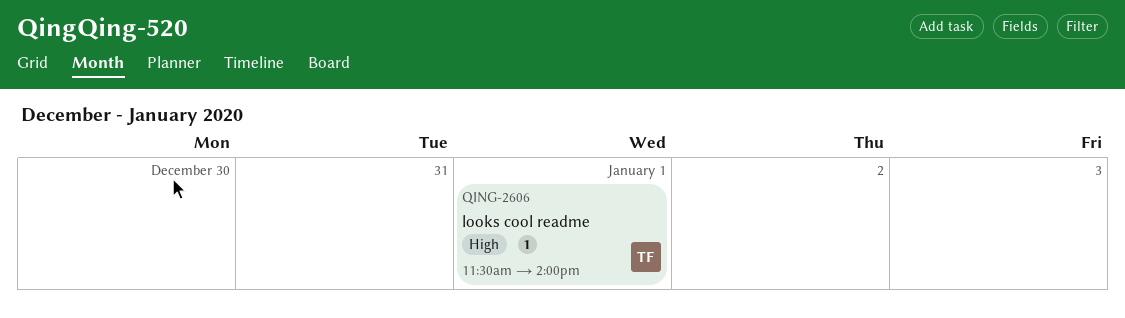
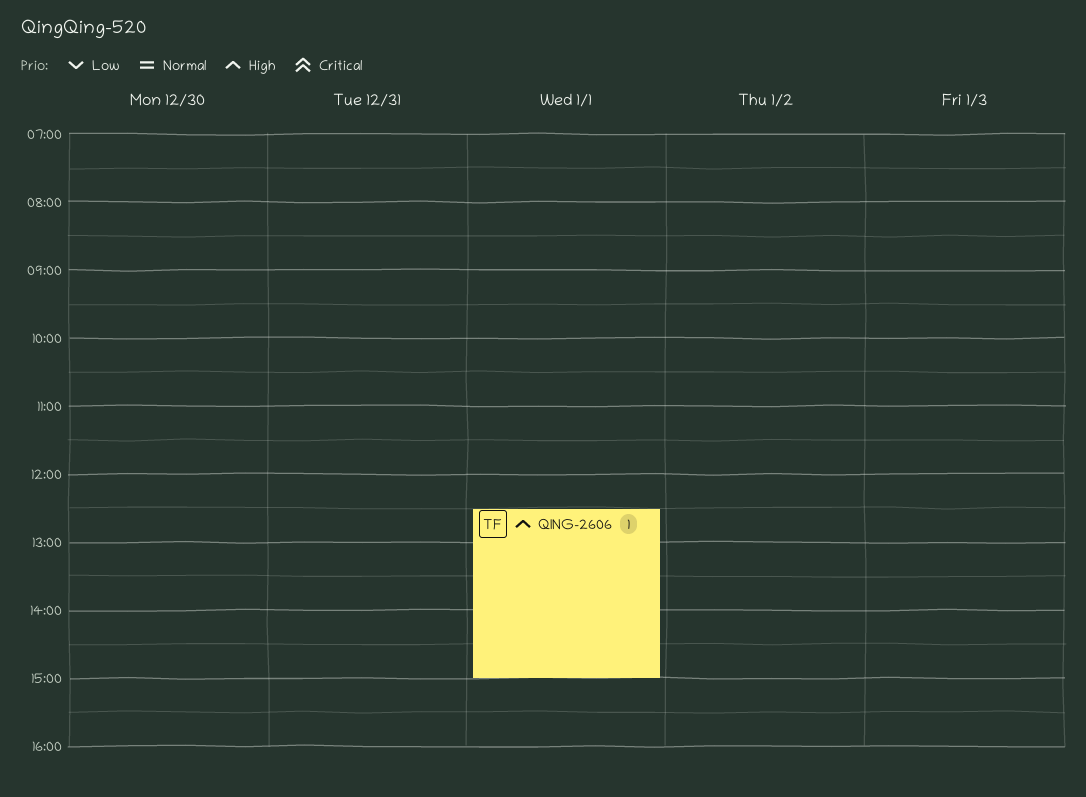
QING-2606, begins: 11:30 -> 12:30
QING-2606, ends: 14:00 -> 15:00

